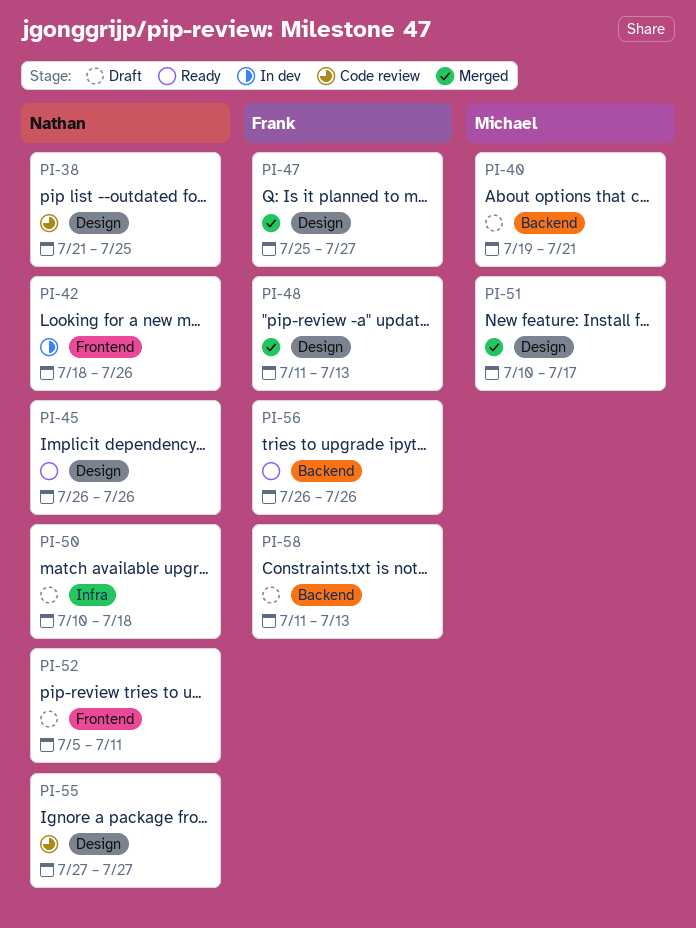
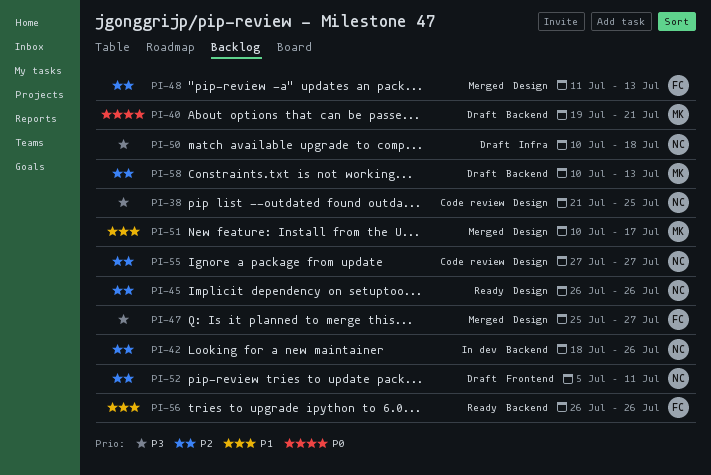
PI-42, label: Frontend -> Backend
PI-58, owner: Frank -> Michael
PI-58, start: Jul 11 -> Jul 10

